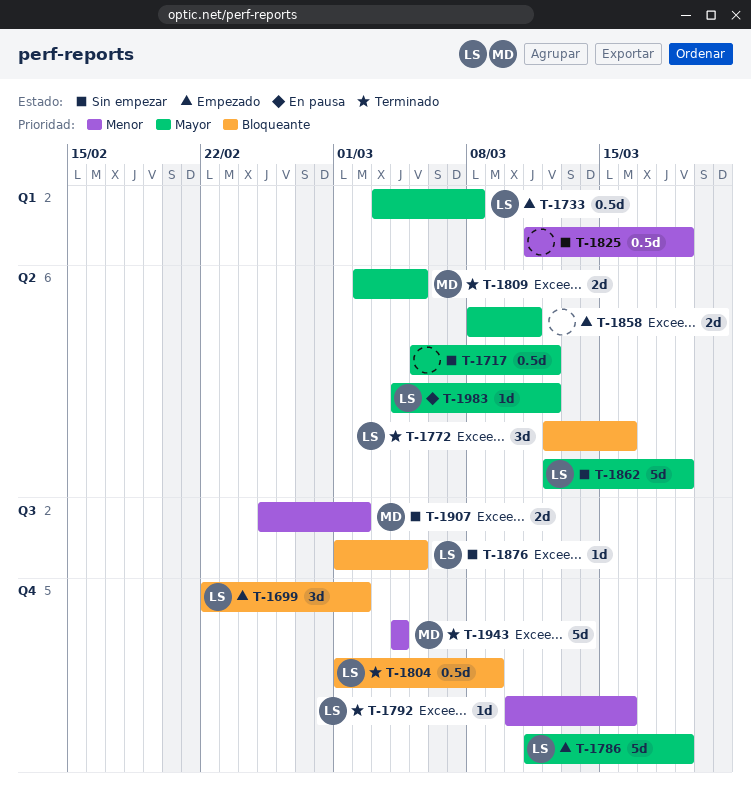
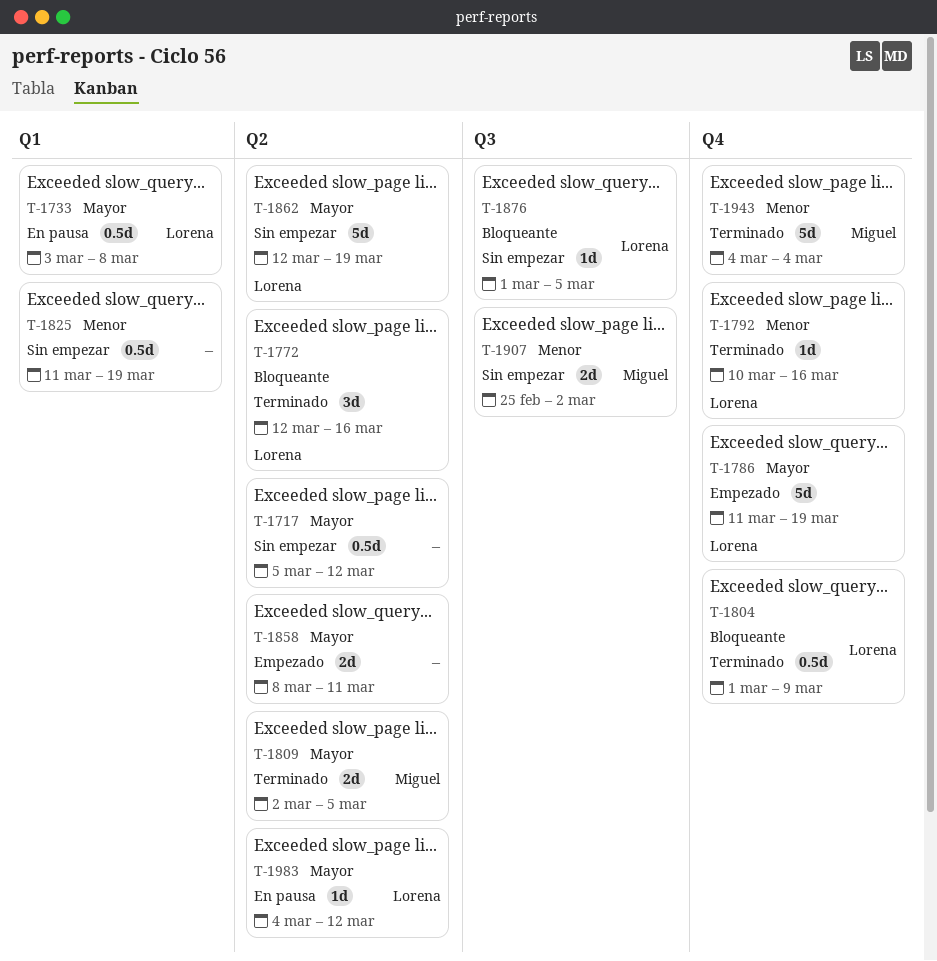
T-1699: present -> none
T-1733, status: Empezado -> En pausa

